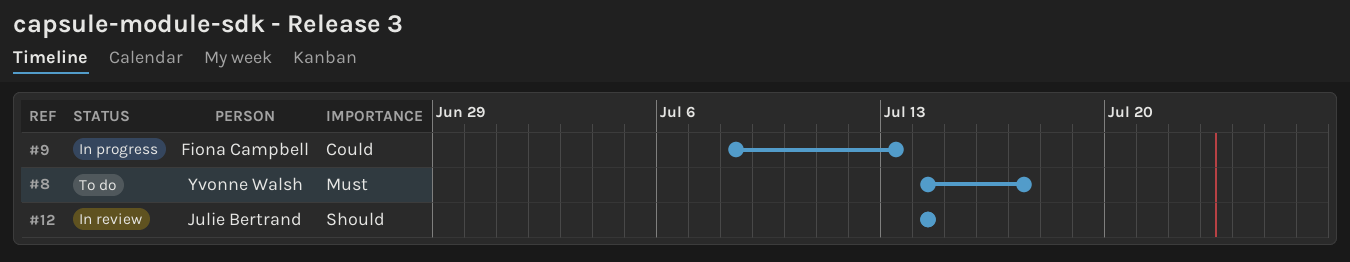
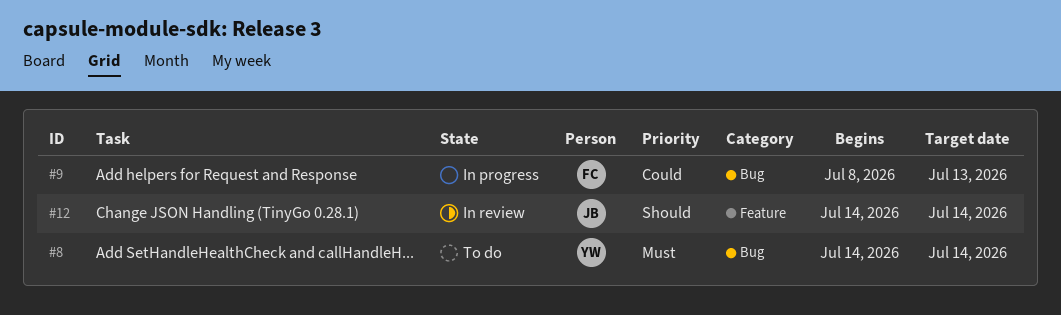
#8, due: Jul 17 -> Jul 14

